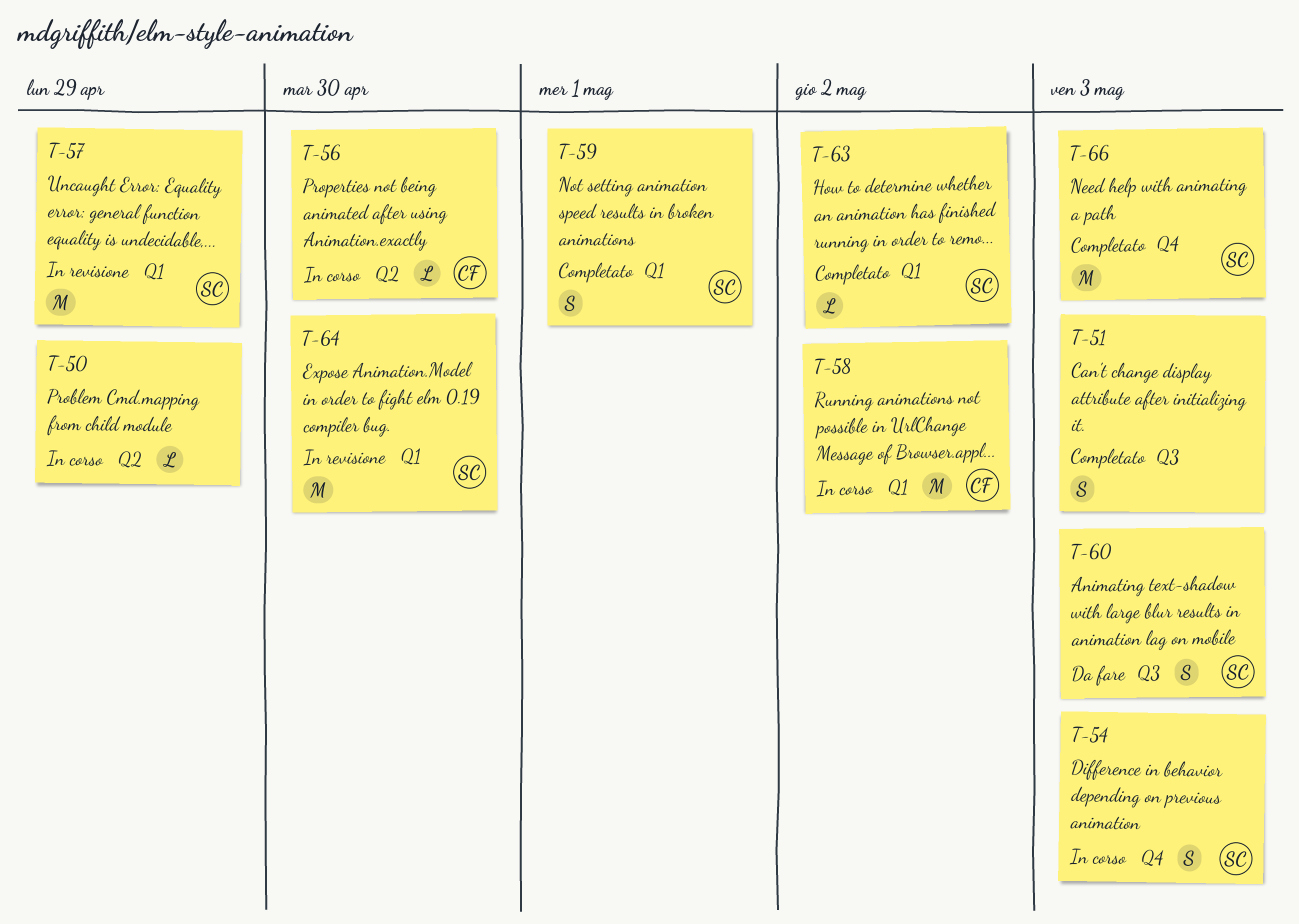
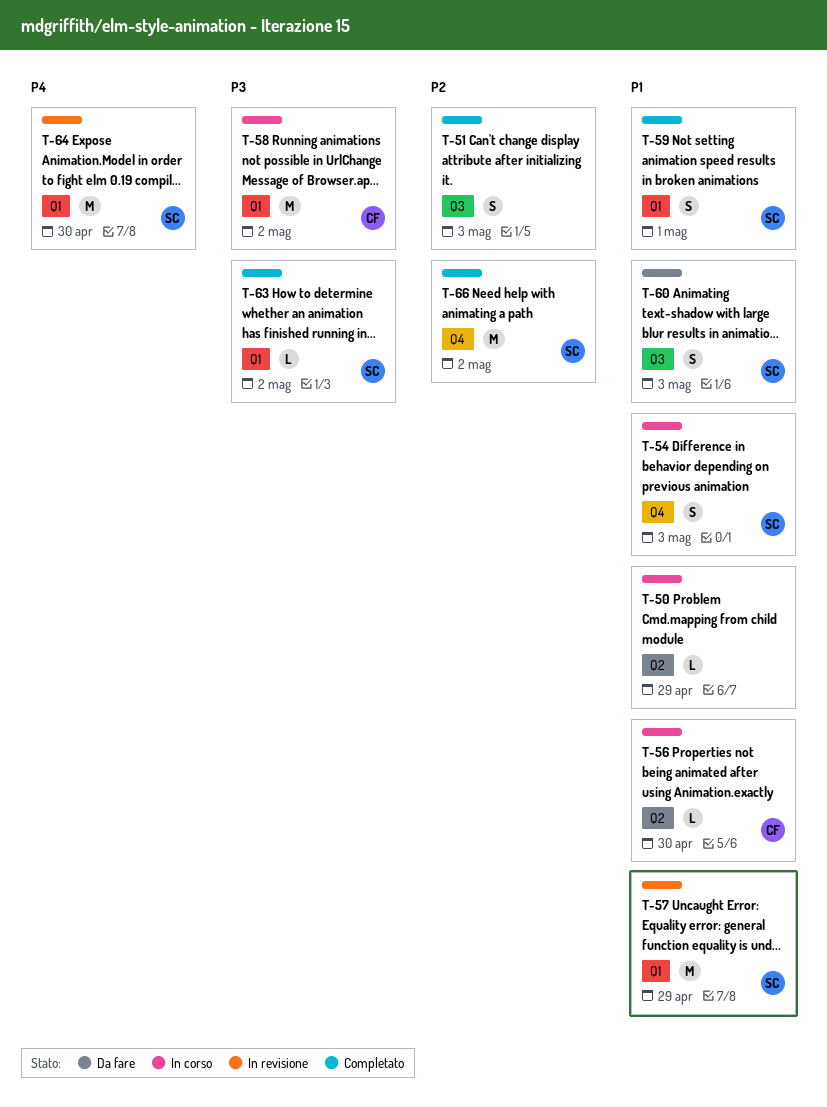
T-66, due: May 3 -> May 2

